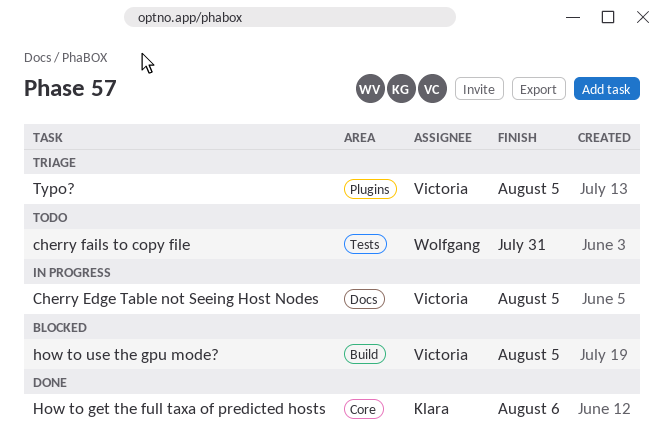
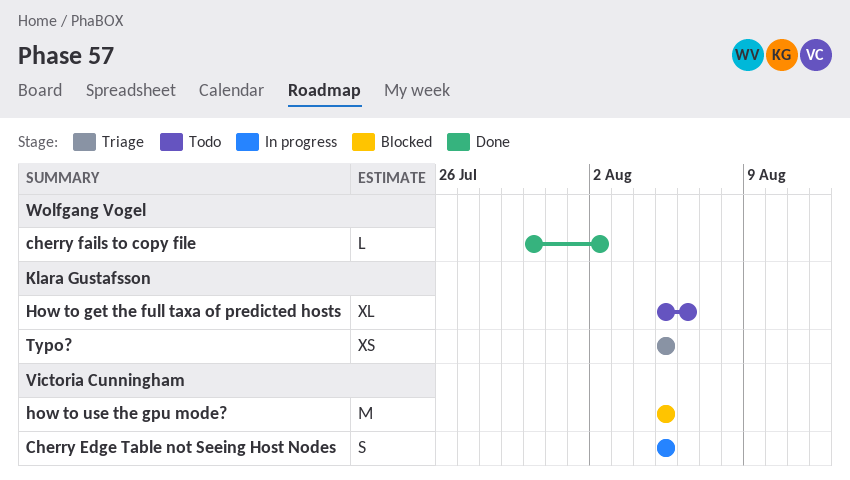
cherry fails to copy file, status: Todo -> Done
cherry fails to copy file, due: Jul 31 -> Aug 2
How to get the full taxa of predicted hosts, status: Done -> Todo
Typo?, owner: Victoria Cunningham -> Klara Gustafsson

